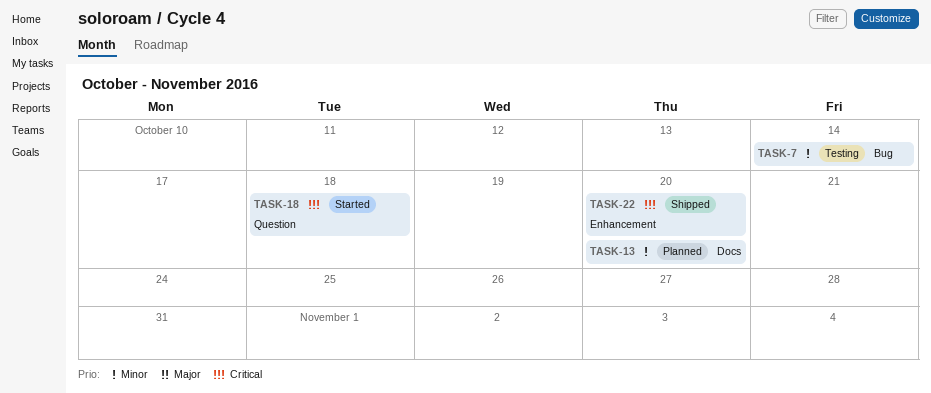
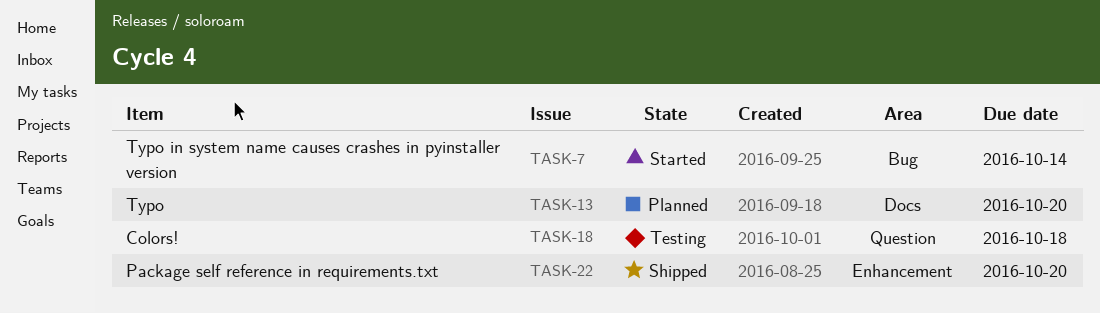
TASK-7, status: Testing -> Started
TASK-18, status: Started -> Testing

